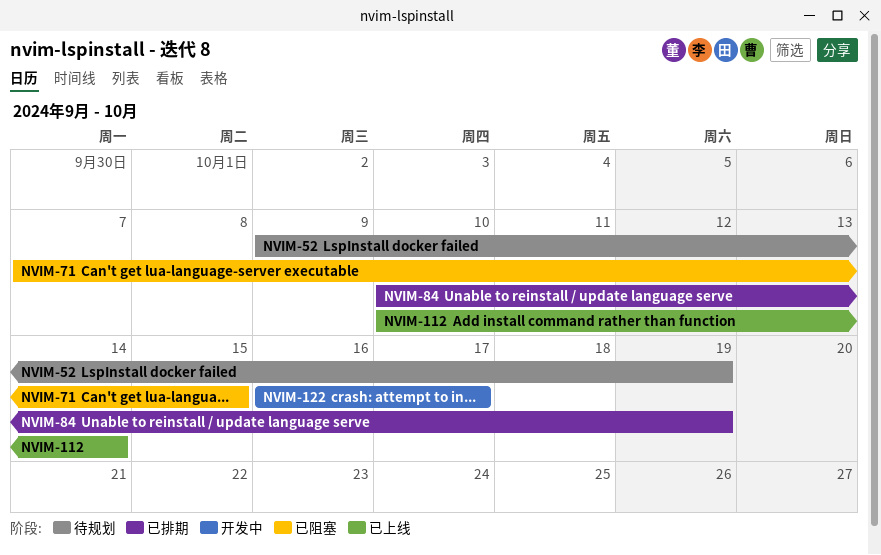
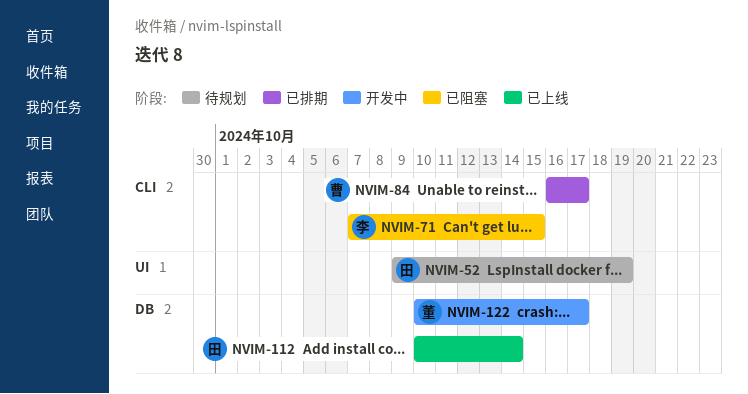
NVIM-84, start: Oct 10 -> Oct 16
NVIM-84, due: Oct 19 -> Oct 17
NVIM-122, start: Oct 16 -> Oct 10

